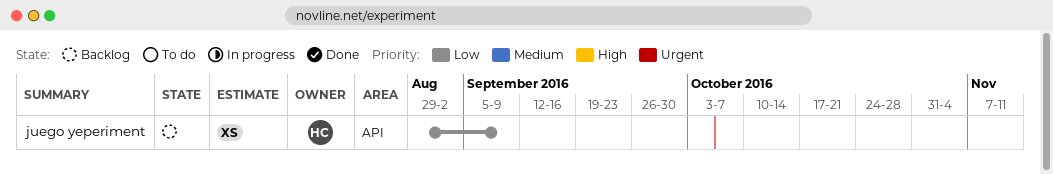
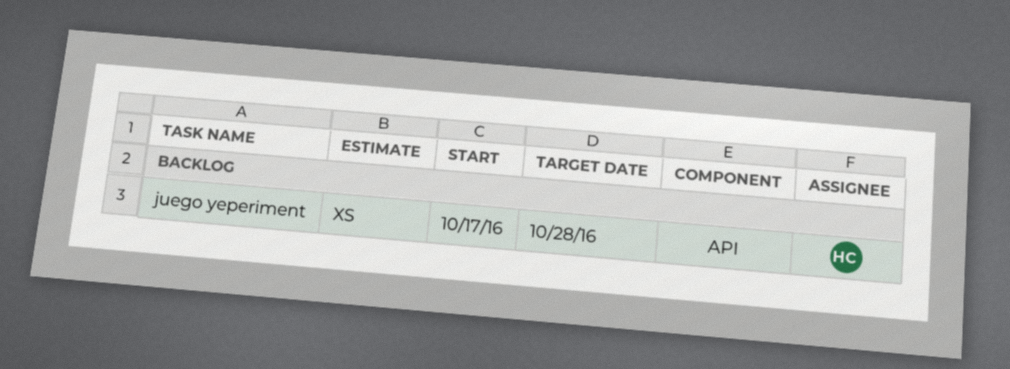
juego yeperiment, start: Aug 29 -> Oct 17
juego yeperiment, due: Sep 9 -> Oct 28

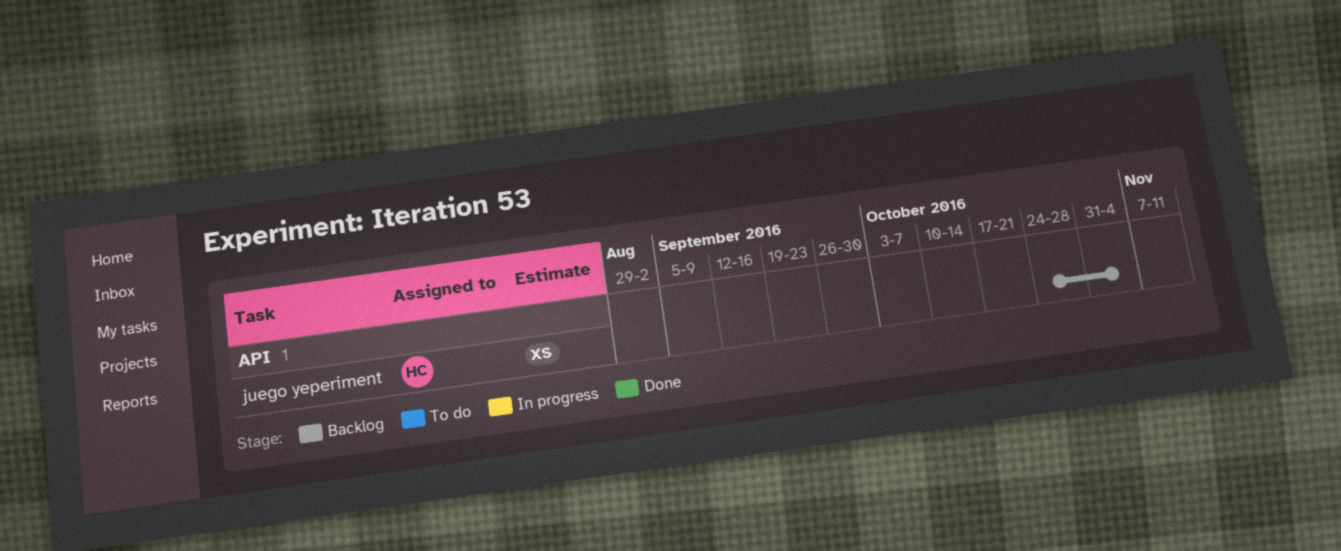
juego yeperiment, start: Oct 17 -> Oct 24
juego yeperiment, due: Oct 28 -> Nov 4

